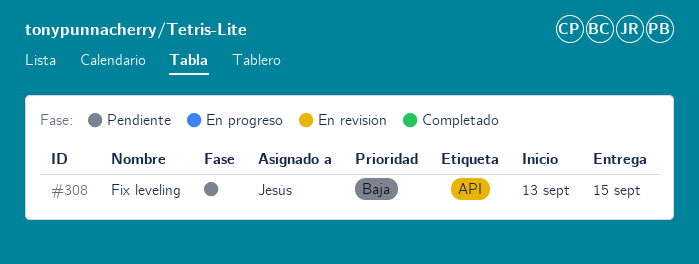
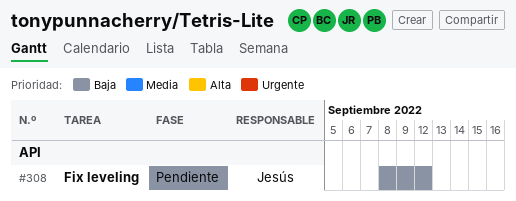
#308, start: Sep 13 -> Sep 8
#308, due: Sep 15 -> Sep 12

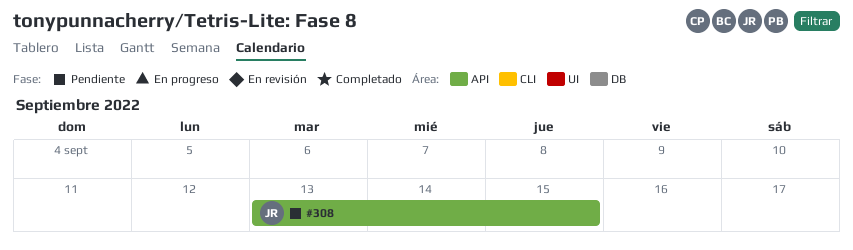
#308, start: Sep 8 -> Sep 13
#308, due: Sep 12 -> Sep 15

